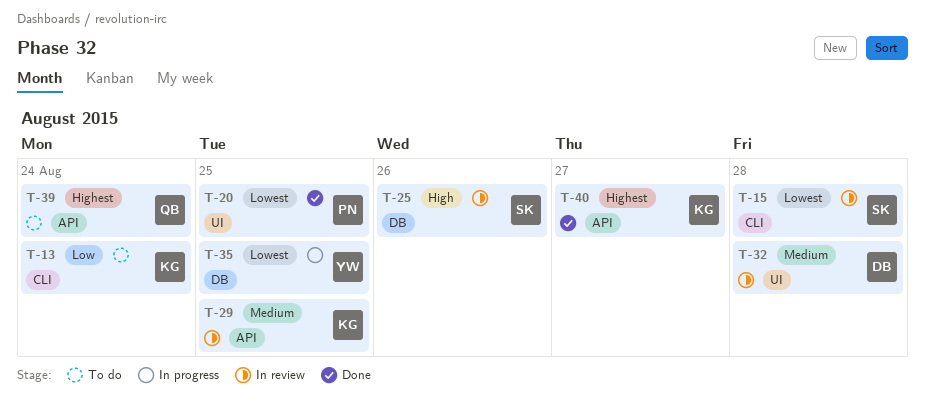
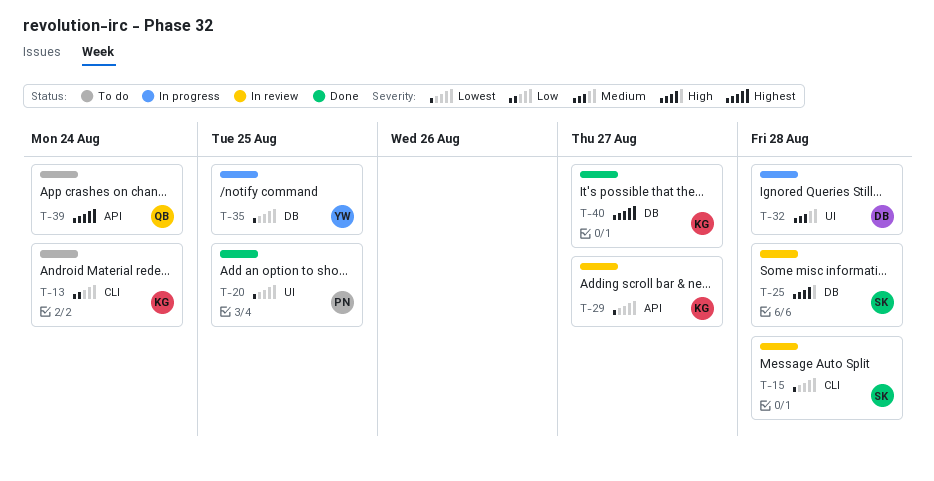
T-25, due: Aug 26 -> Aug 28
T-29, priority: Medium -> Lowest
T-29, due: Aug 25 -> Aug 27
T-32, status: In review -> In progress
T-40, label: API -> DB

